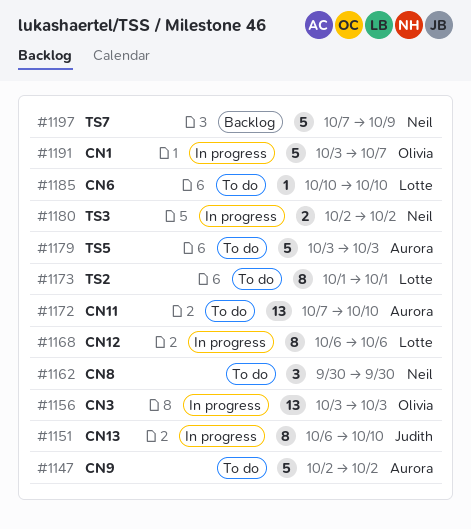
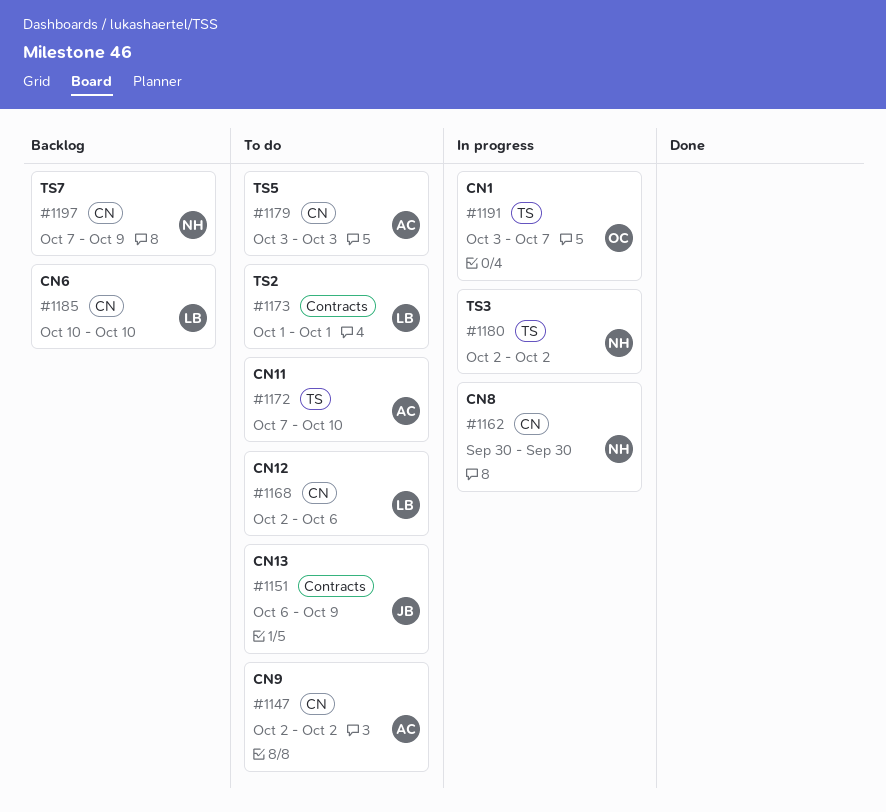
#1151, status: In progress -> To do
#1151, due: Oct 10 -> Oct 9
#1156: present -> none
#1162, status: To do -> In progress
#1168, status: In progress -> To do
#1168, start: Oct 6 -> Oct 2
#1185, status: To do -> Backlog

